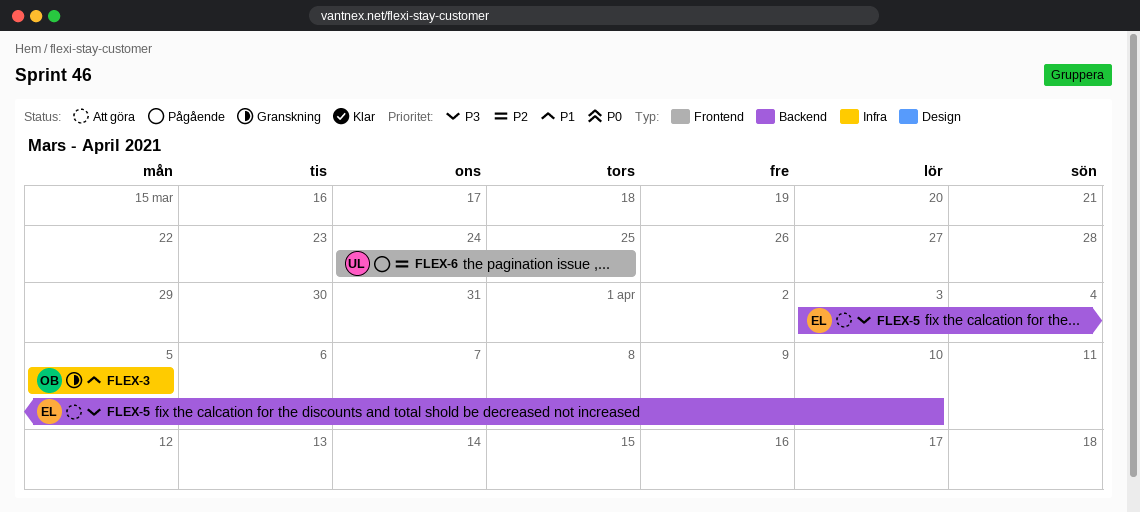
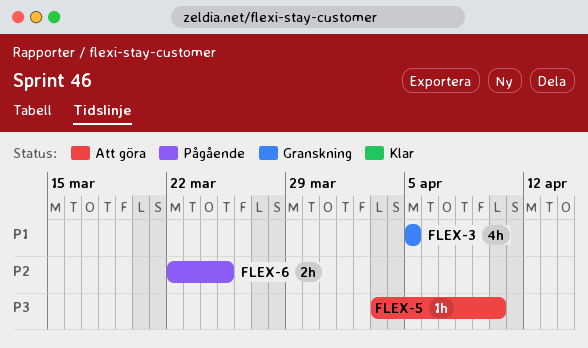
FLEX-6, start: Mar 24 -> Mar 22

